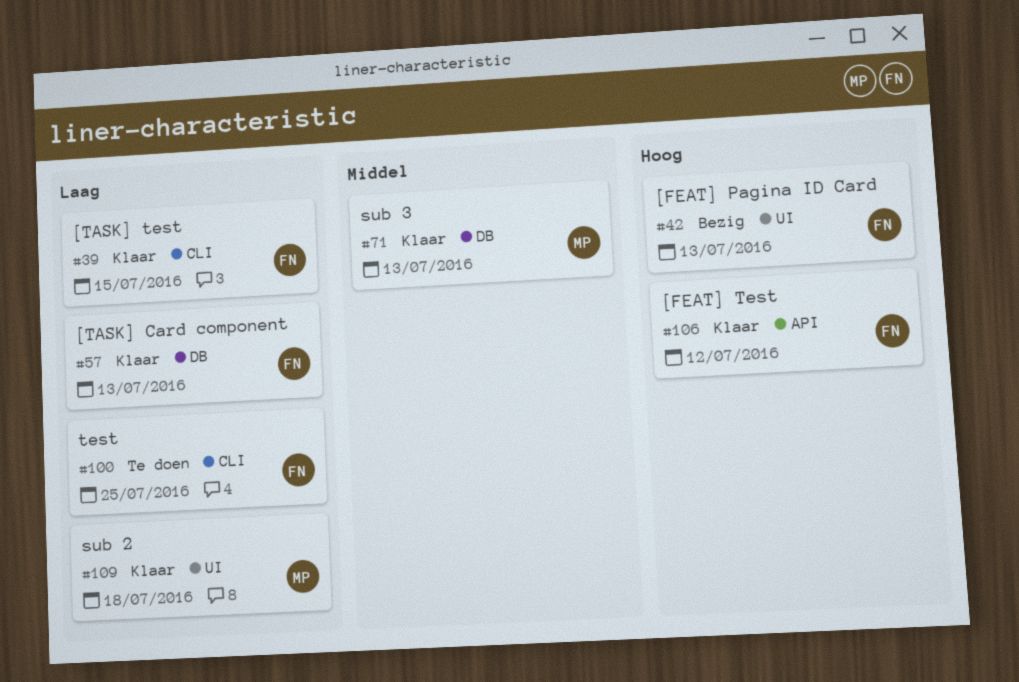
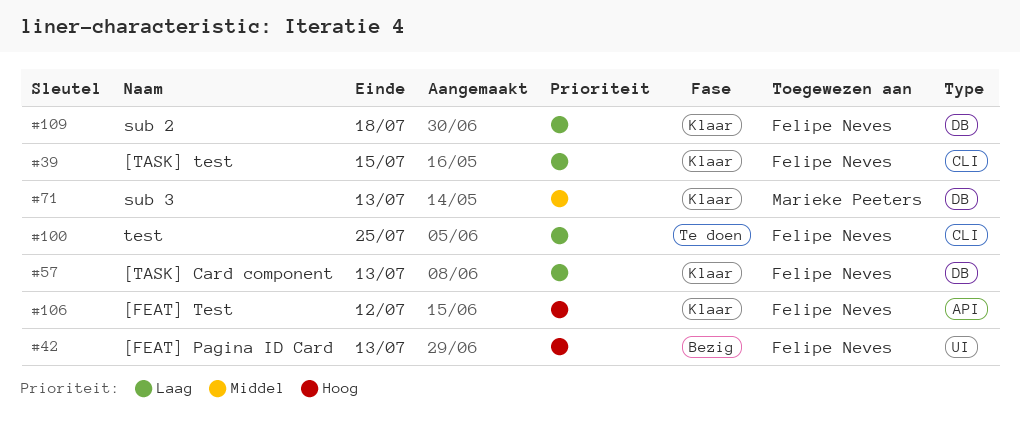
#109, owner: Marieke Peeters -> Felipe Neves
#109, label: UI -> DB

